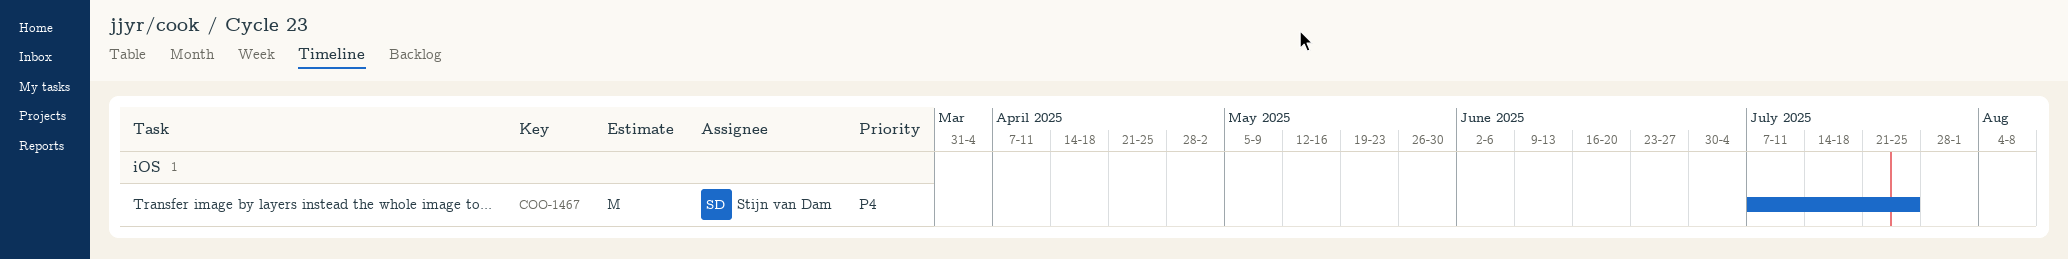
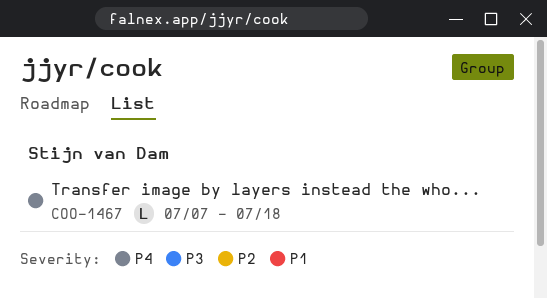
COO-1467, estimate: M -> L
COO-1467, due: Jul 25 -> Jul 18

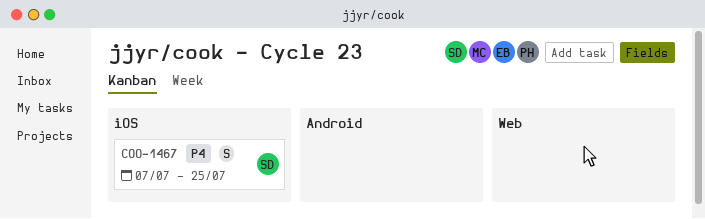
COO-1467, estimate: L -> S
COO-1467, due: Jul 18 -> Jul 25

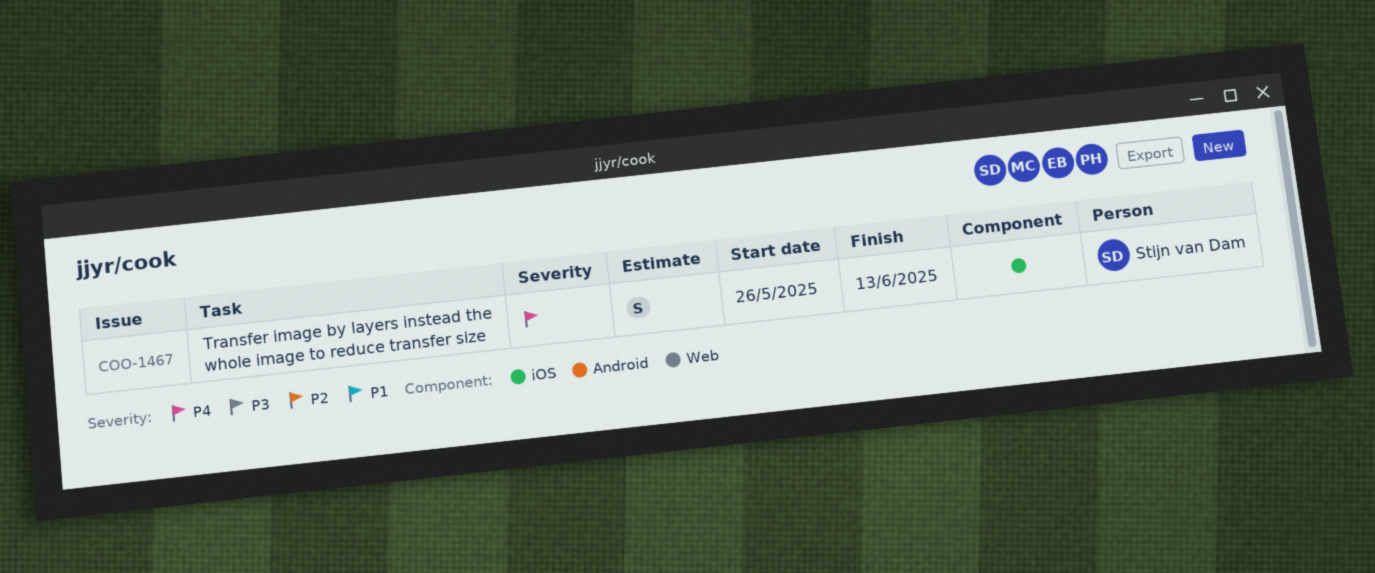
COO-1467, start: Jul 7 -> May 26
COO-1467, due: Jul 25 -> Jun 13

